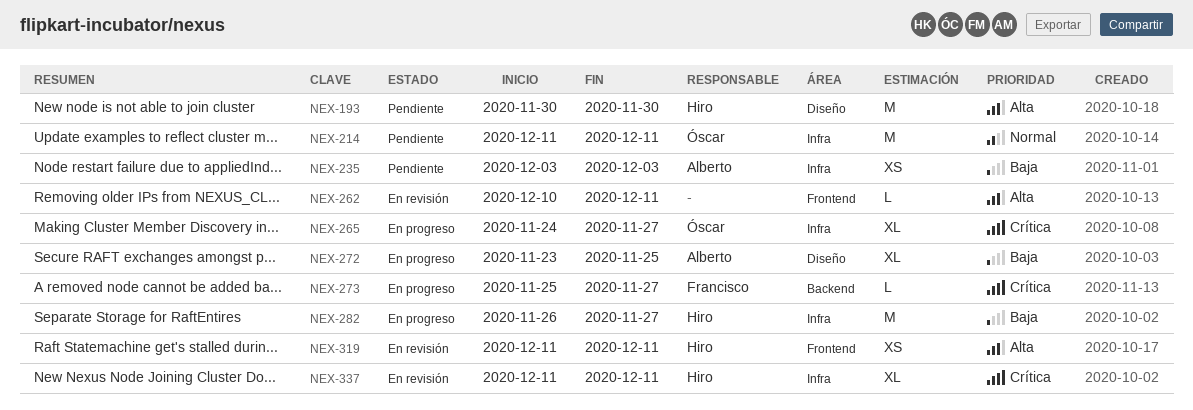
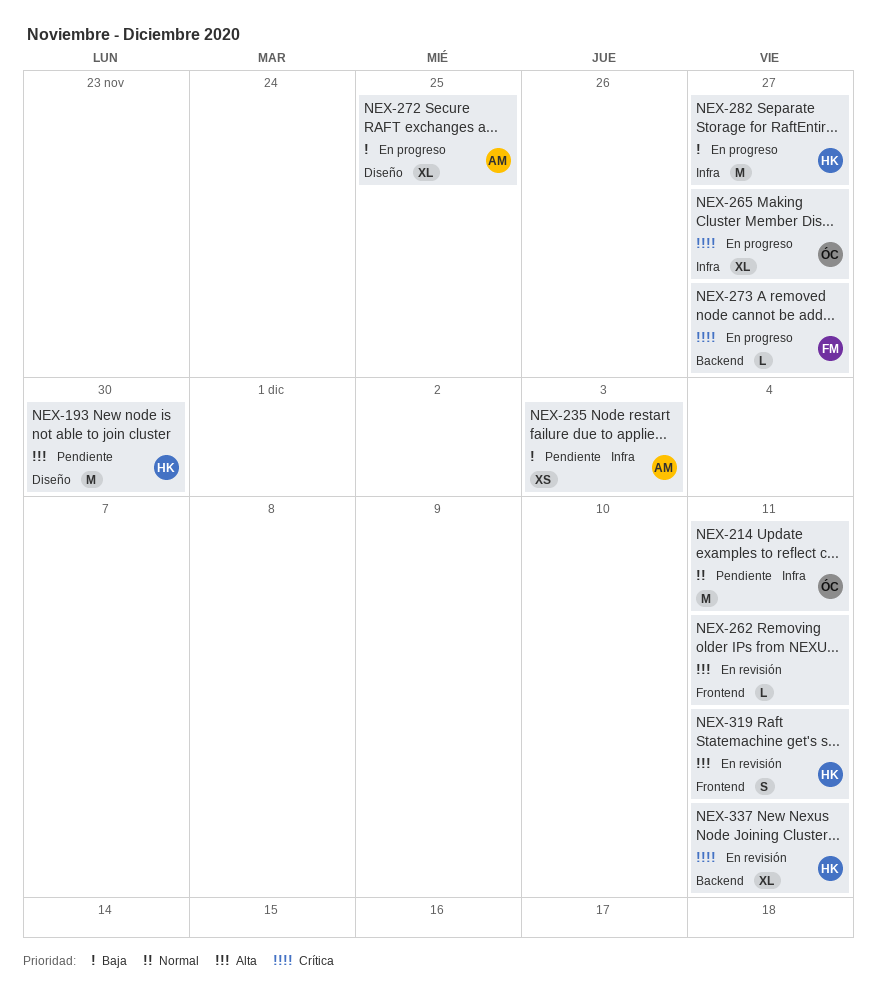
NEX-319, estimate: XS -> S
NEX-337, label: Infra -> Backend

